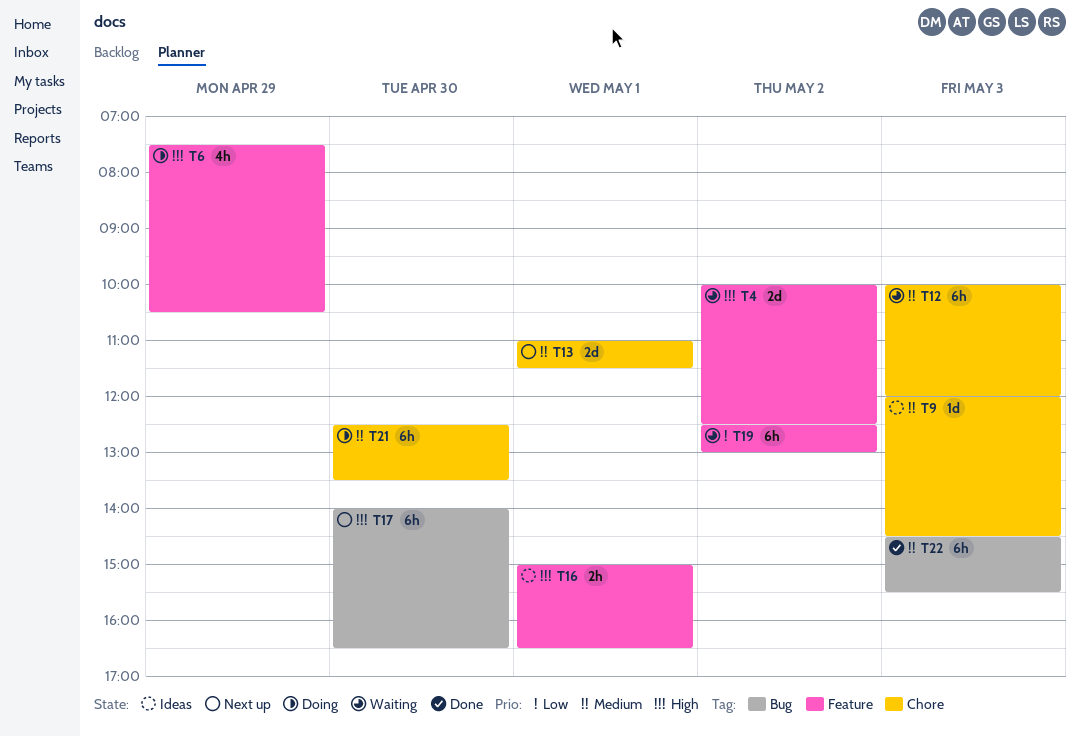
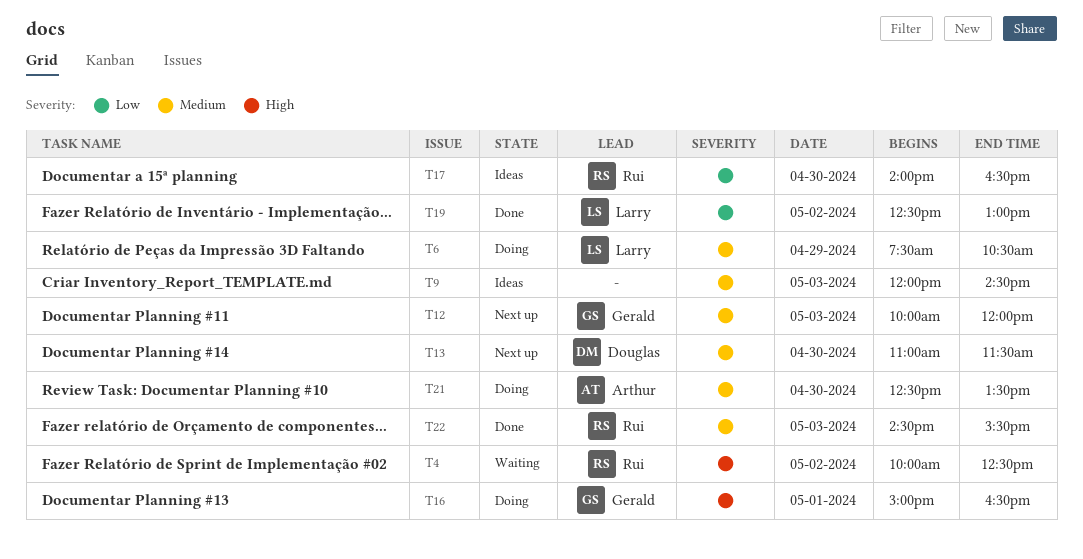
T6, priority: High -> Medium
T12, status: Waiting -> Next up
T13, day: May 1 -> Apr 30
T16, status: Ideas -> Doing
T17, status: Next up -> Ideas
T17, priority: High -> Low
T19, status: Waiting -> Done

